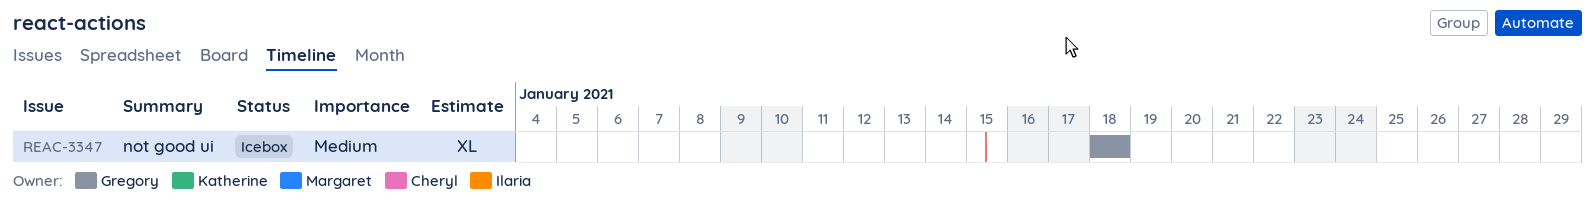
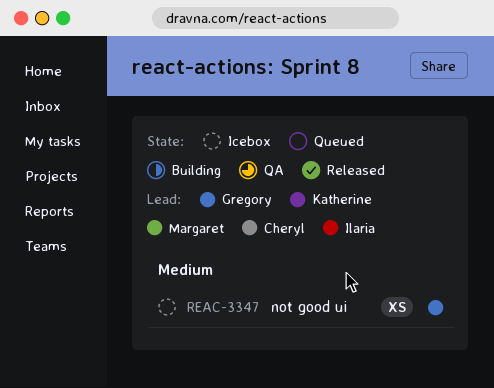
REAC-3347, estimate: XL -> XS

